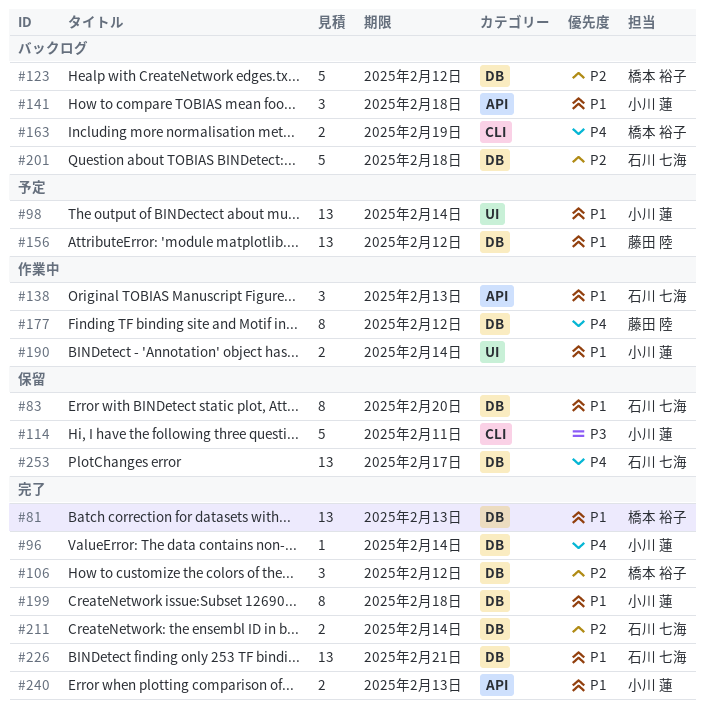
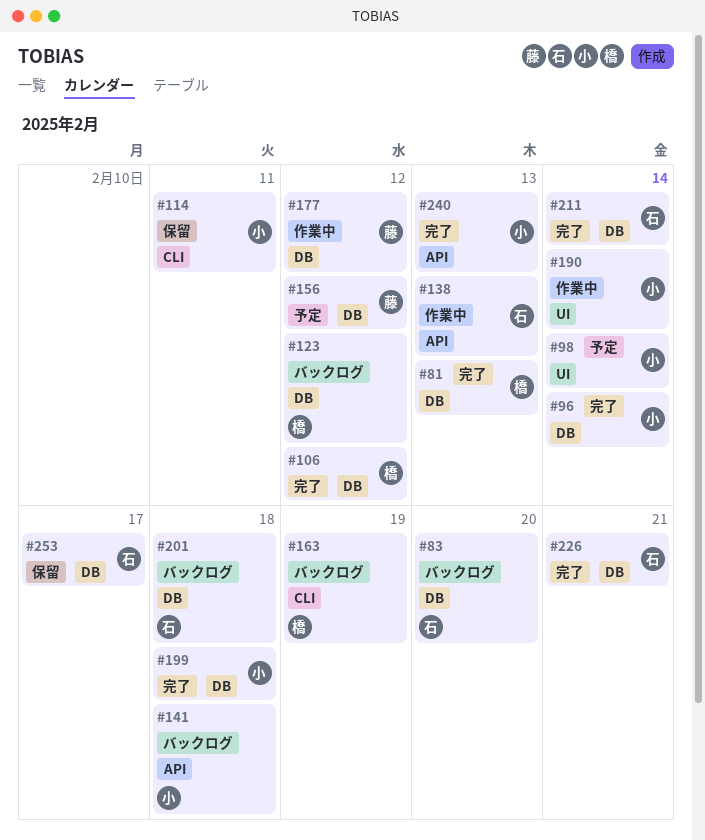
#83, status: 保留 -> バックログ

